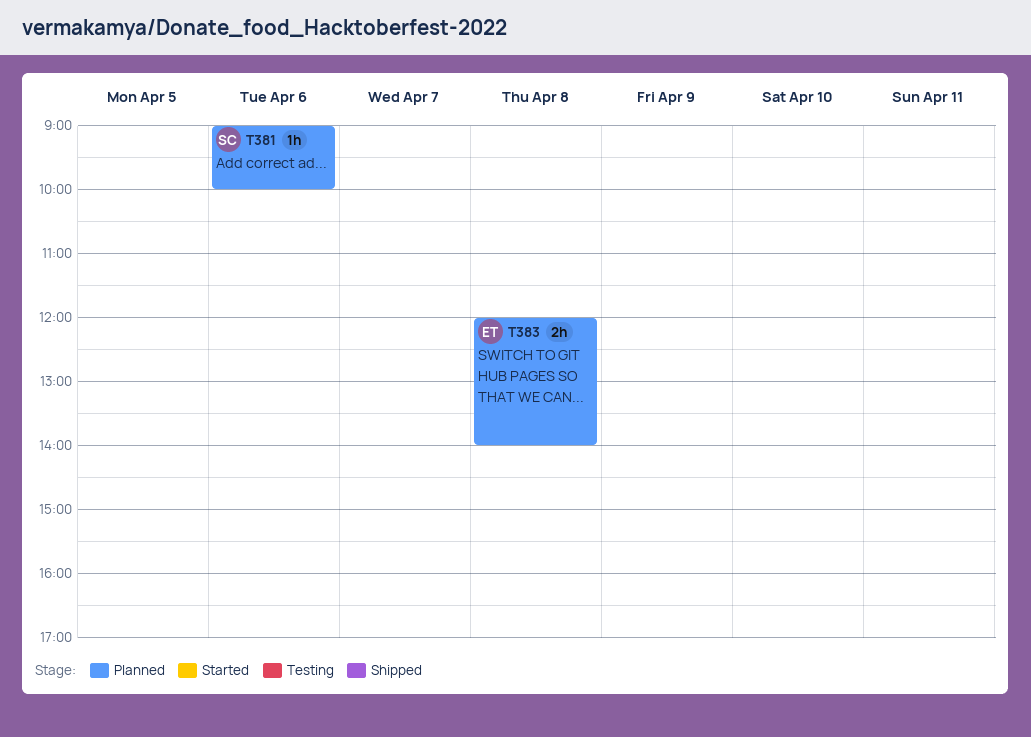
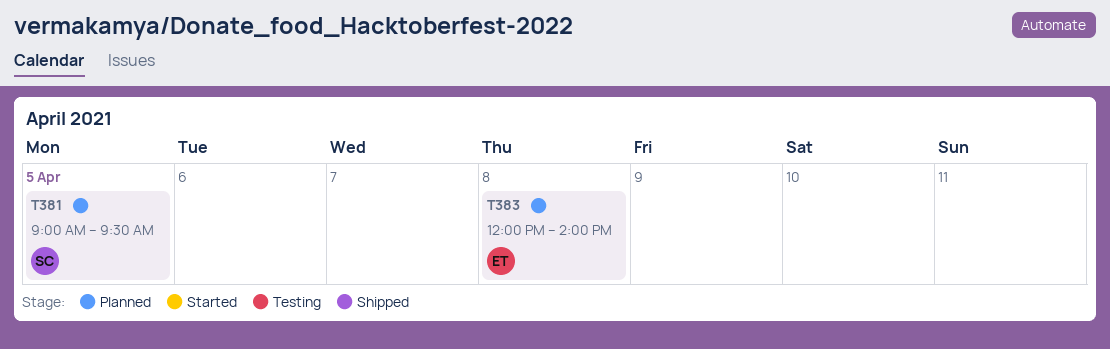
T381, day: Apr 6 -> Apr 5
T381, ends: 10:00 -> 09:30

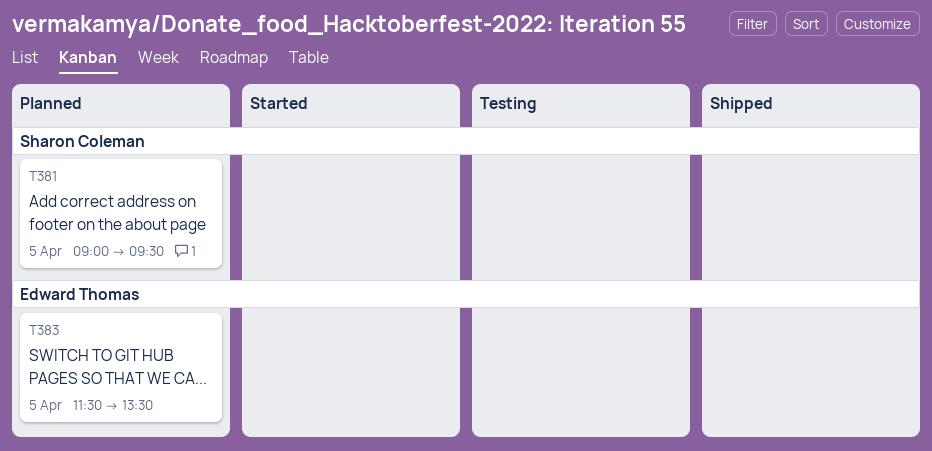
T383, day: Apr 8 -> Apr 5
T383, begins: 12:00 -> 11:30
T383, ends: 14:00 -> 13:30

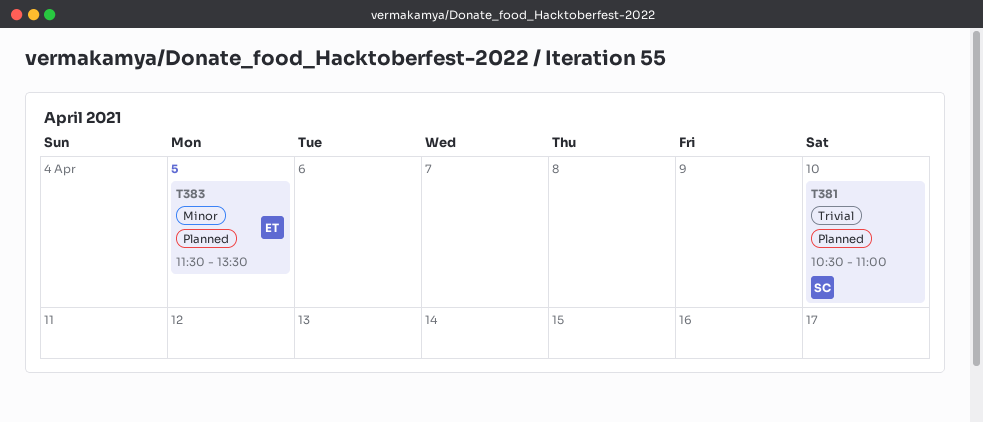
T381, day: Apr 5 -> Apr 10
T381, begins: 09:00 -> 10:30
T381, ends: 09:30 -> 11:00

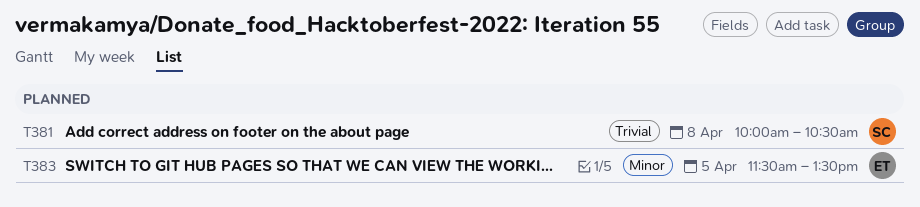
T381, day: Apr 10 -> Apr 8
T381, begins: 10:30 -> 10:00
T381, ends: 11:00 -> 10:30

